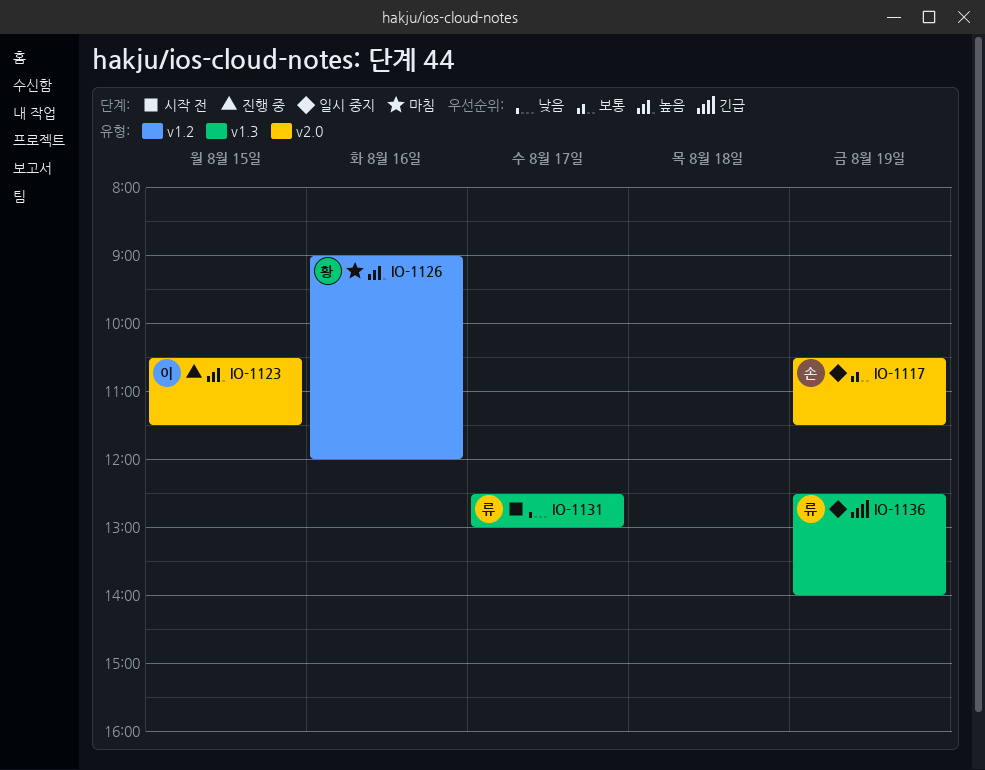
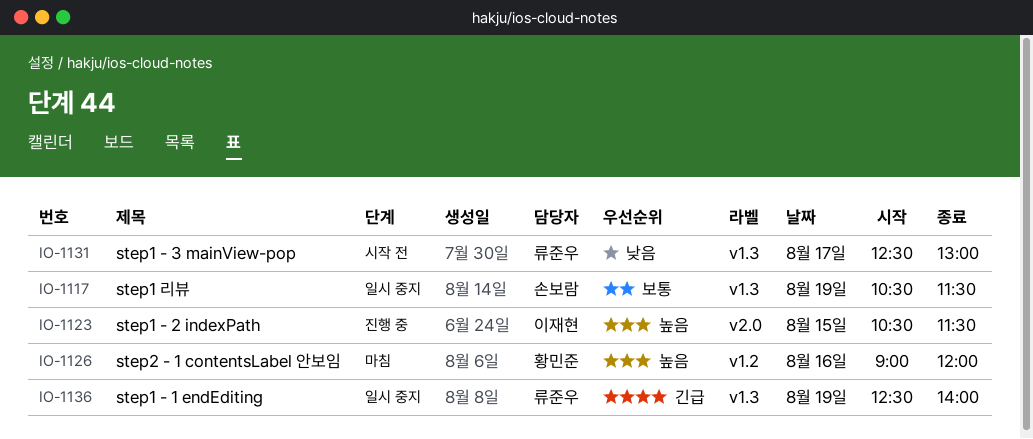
IO-1117, label: v2.0 -> v1.3

